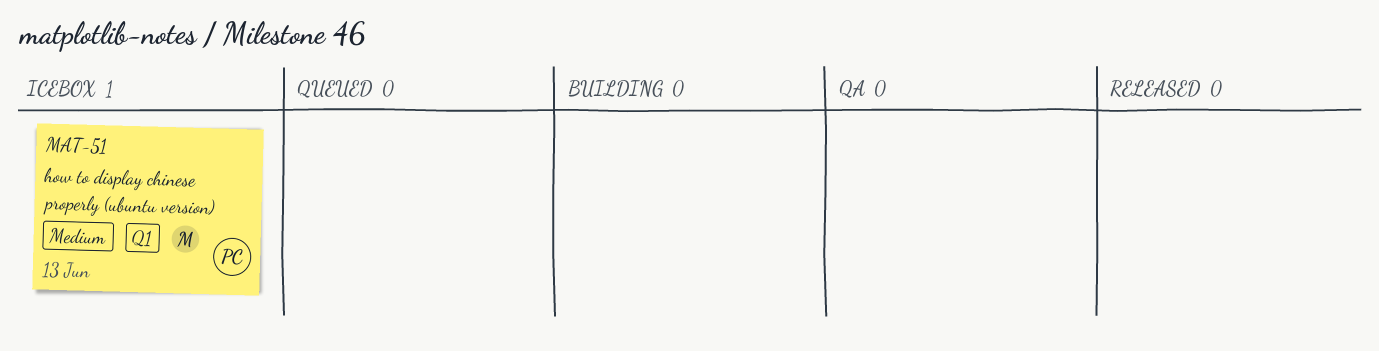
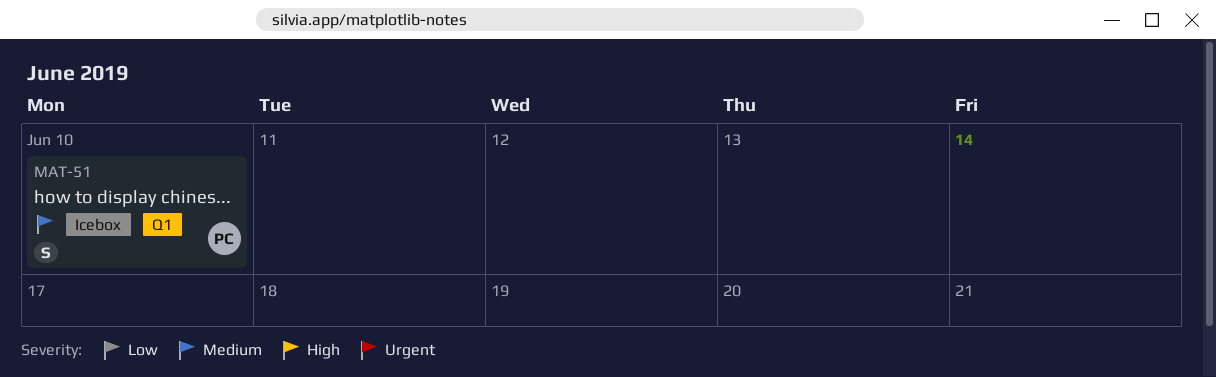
MAT-51, estimate: M -> S
MAT-51, due: Jun 13 -> Jun 10

